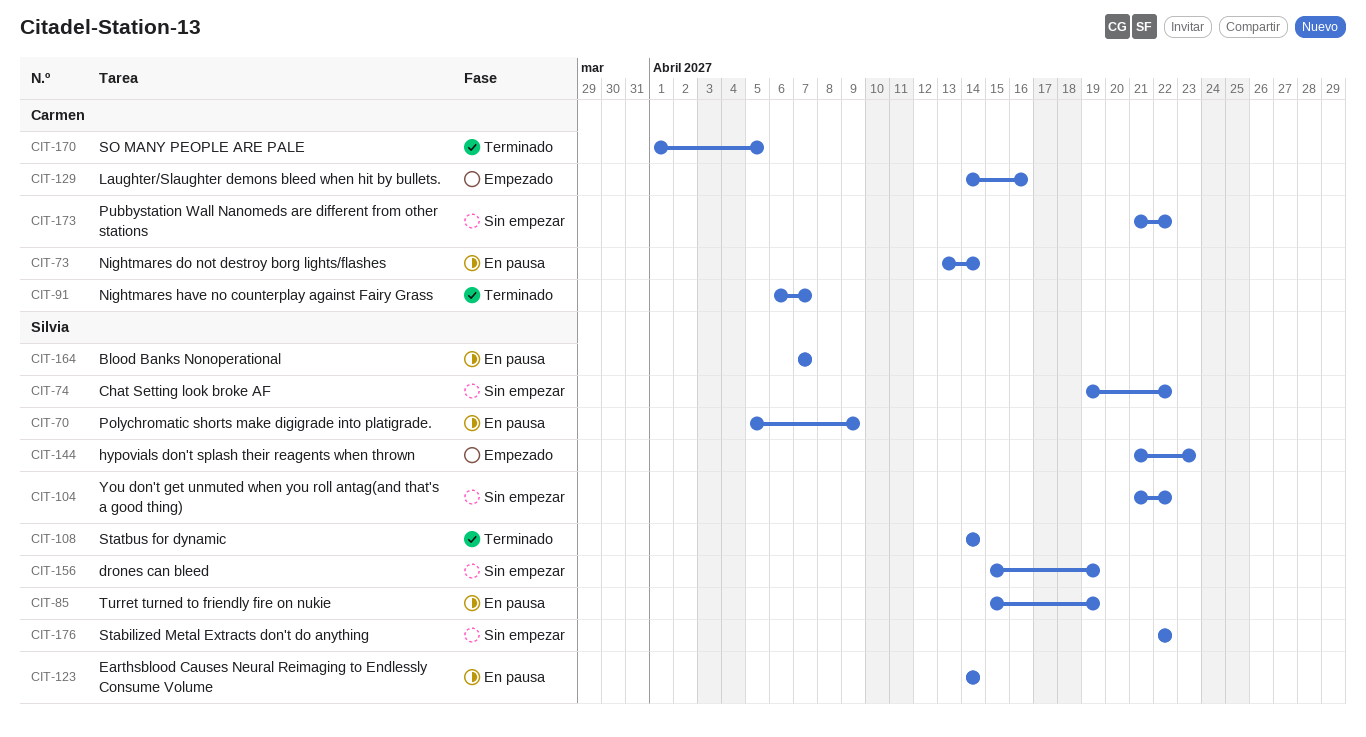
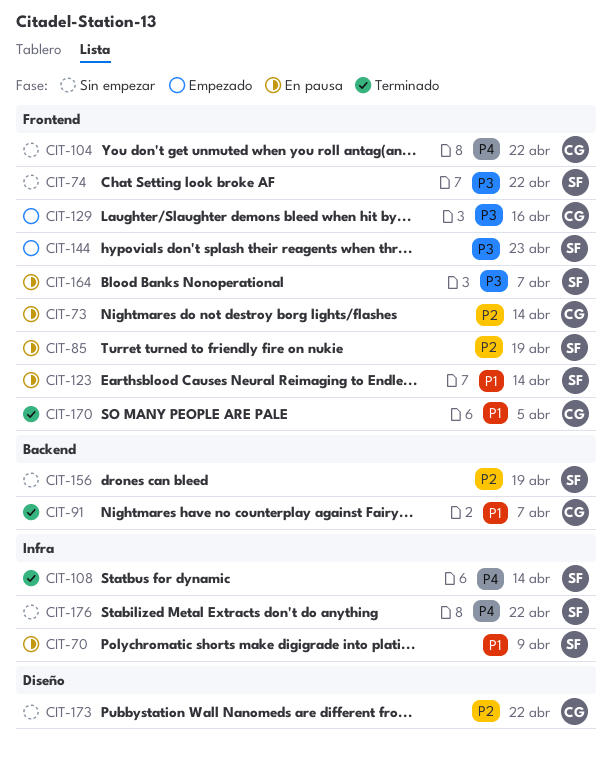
CIT-104, owner: Silvia -> Carmen

